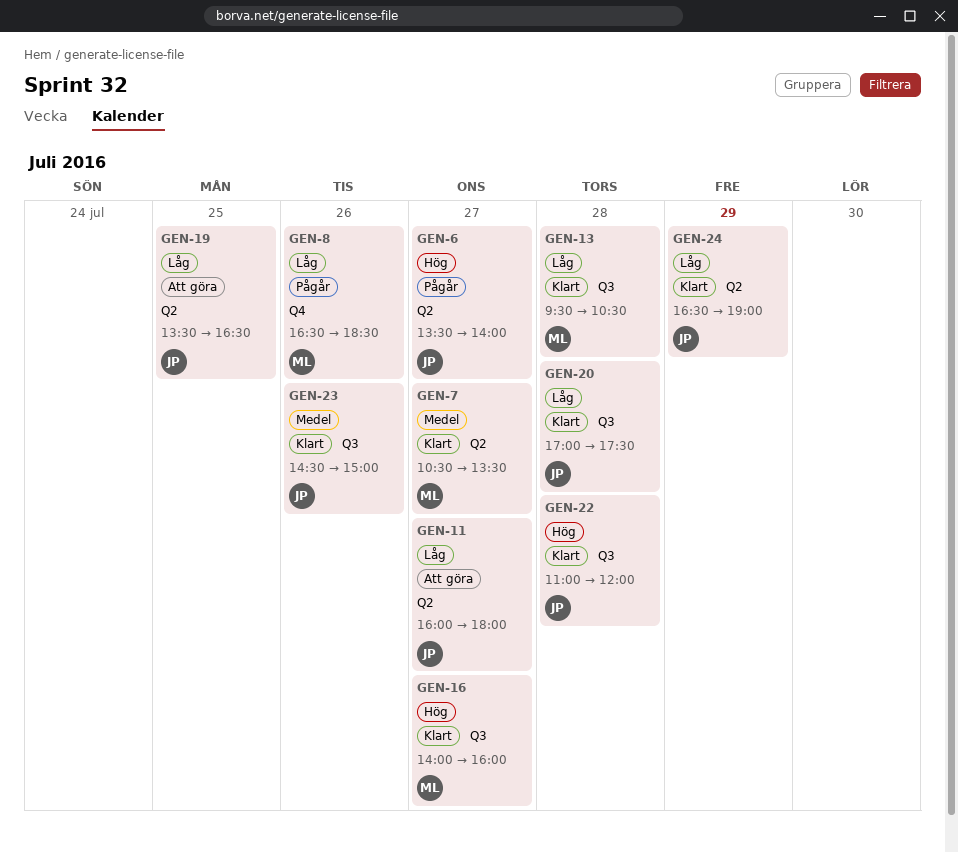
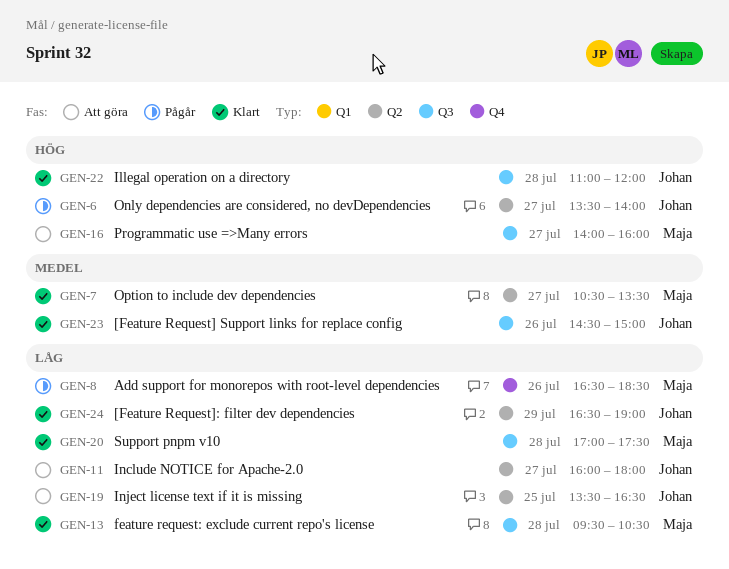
GEN-16, status: Klart -> Att göra
GEN-20, owner: Johan -> Maja

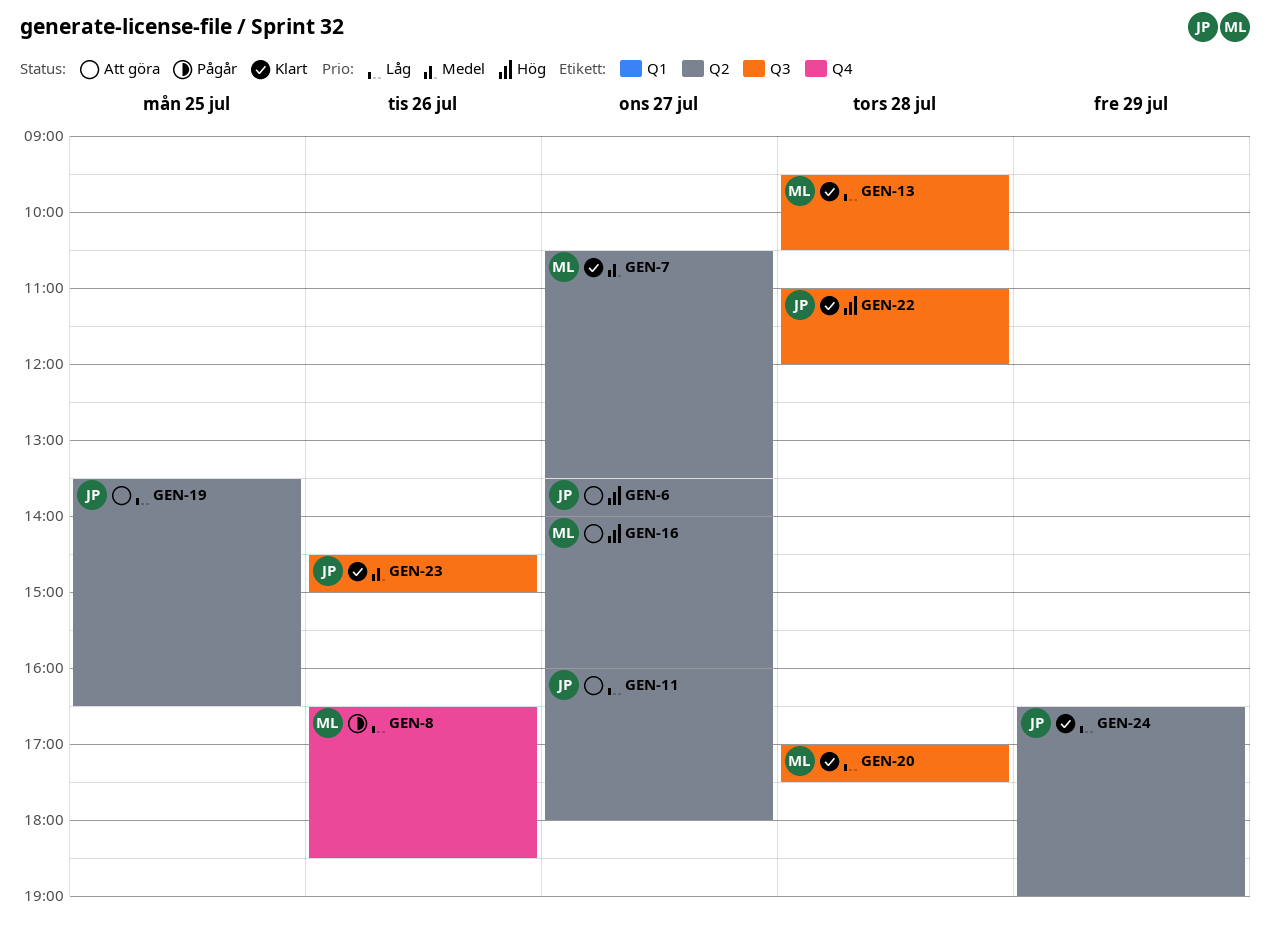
GEN-6, status: Pågår -> Att göra
GEN-16, label: Q3 -> Q2

